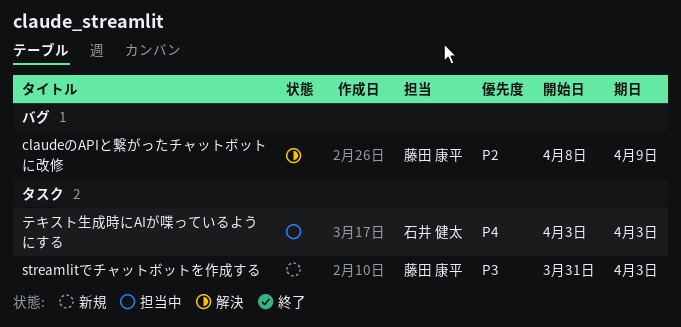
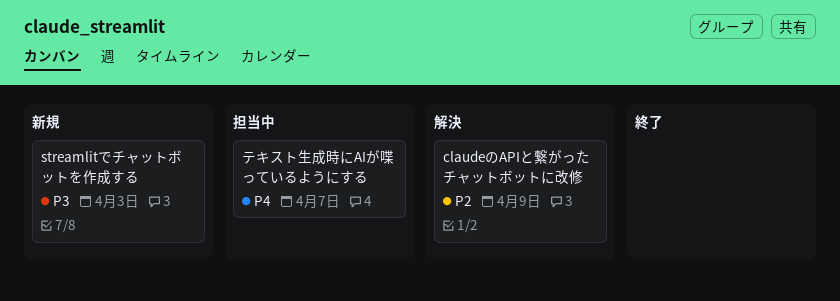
テキスト生成時にAIが喋っているようにする, due: Apr 3 -> Apr 7

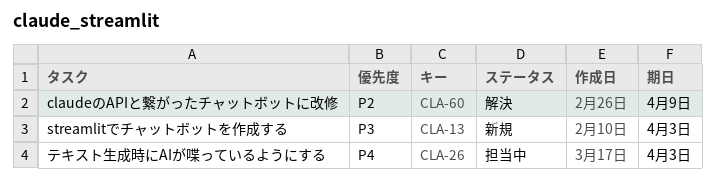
テキスト生成時にAIが喋っているようにする, due: Apr 7 -> Apr 3

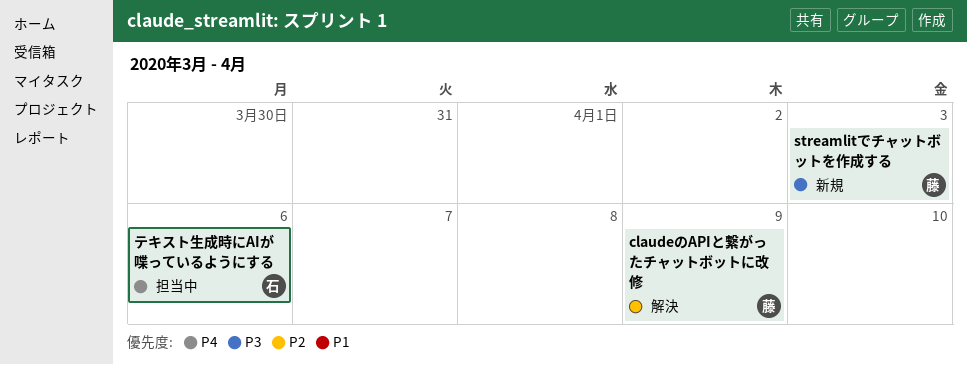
テキスト生成時にAIが喋っているようにする, due: Apr 3 -> Apr 6

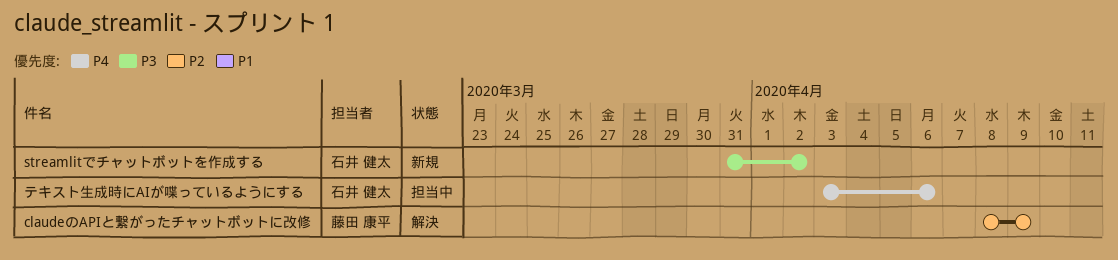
streamlitでチャットボットを作成する, owner: 藤田 康平 -> 石井 健太
streamlitでチャットボットを作成する, due: Apr 3 -> Apr 2

